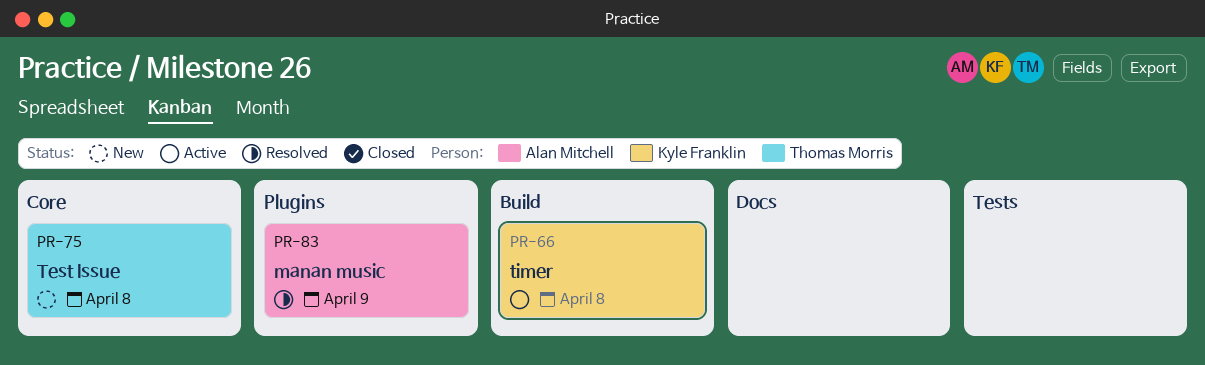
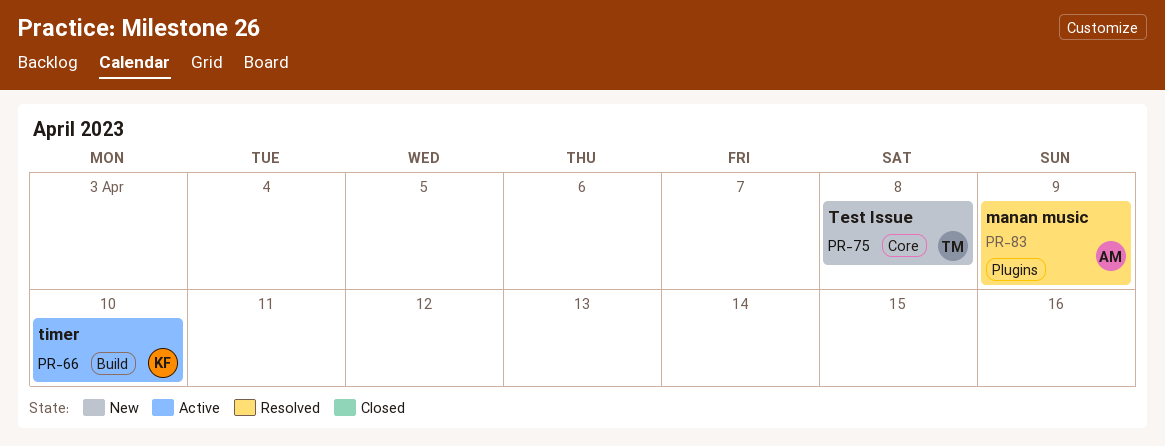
PR-66, due: Apr 8 -> Apr 10

